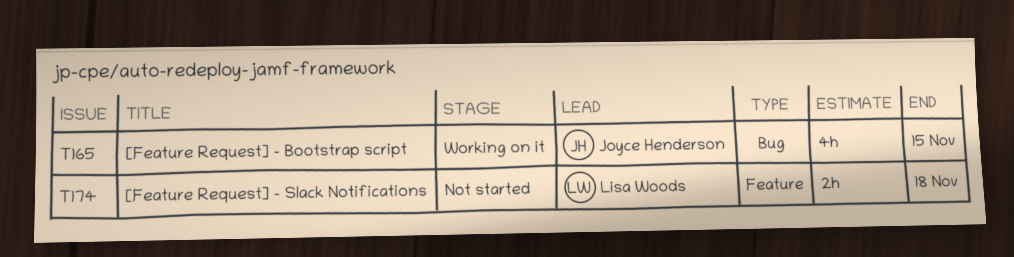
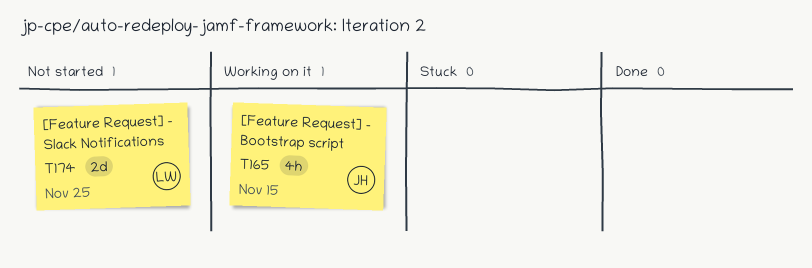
T174, estimate: 2h -> 2d
T174, due: Nov 18 -> Nov 25

